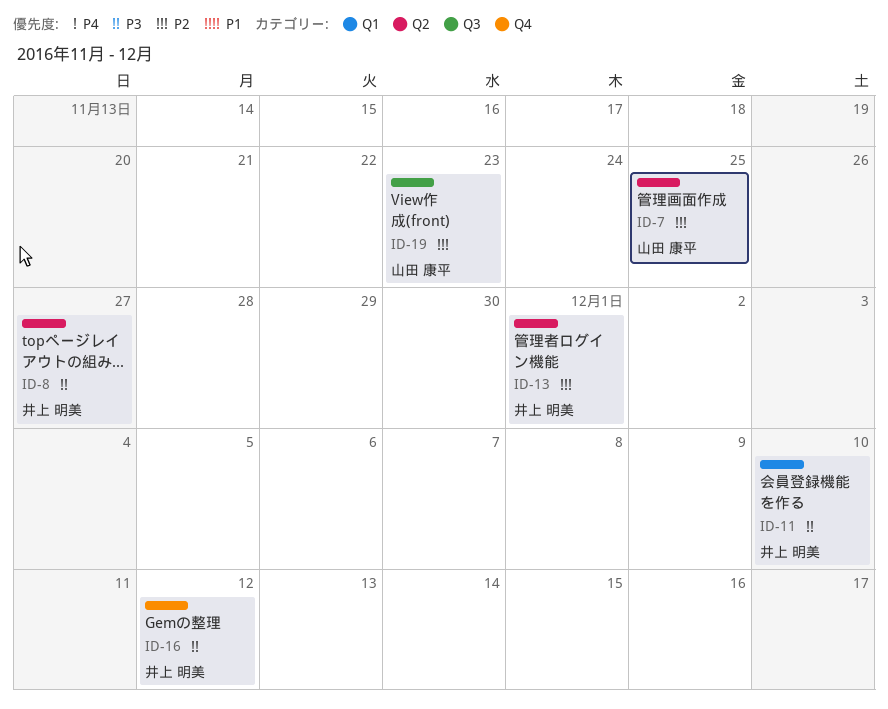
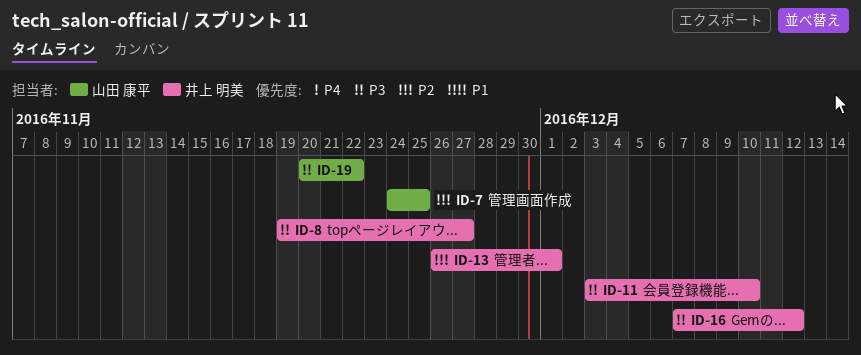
ID-19, priority: P2 -> P3
ID-19, due: Nov 23 -> Nov 22

